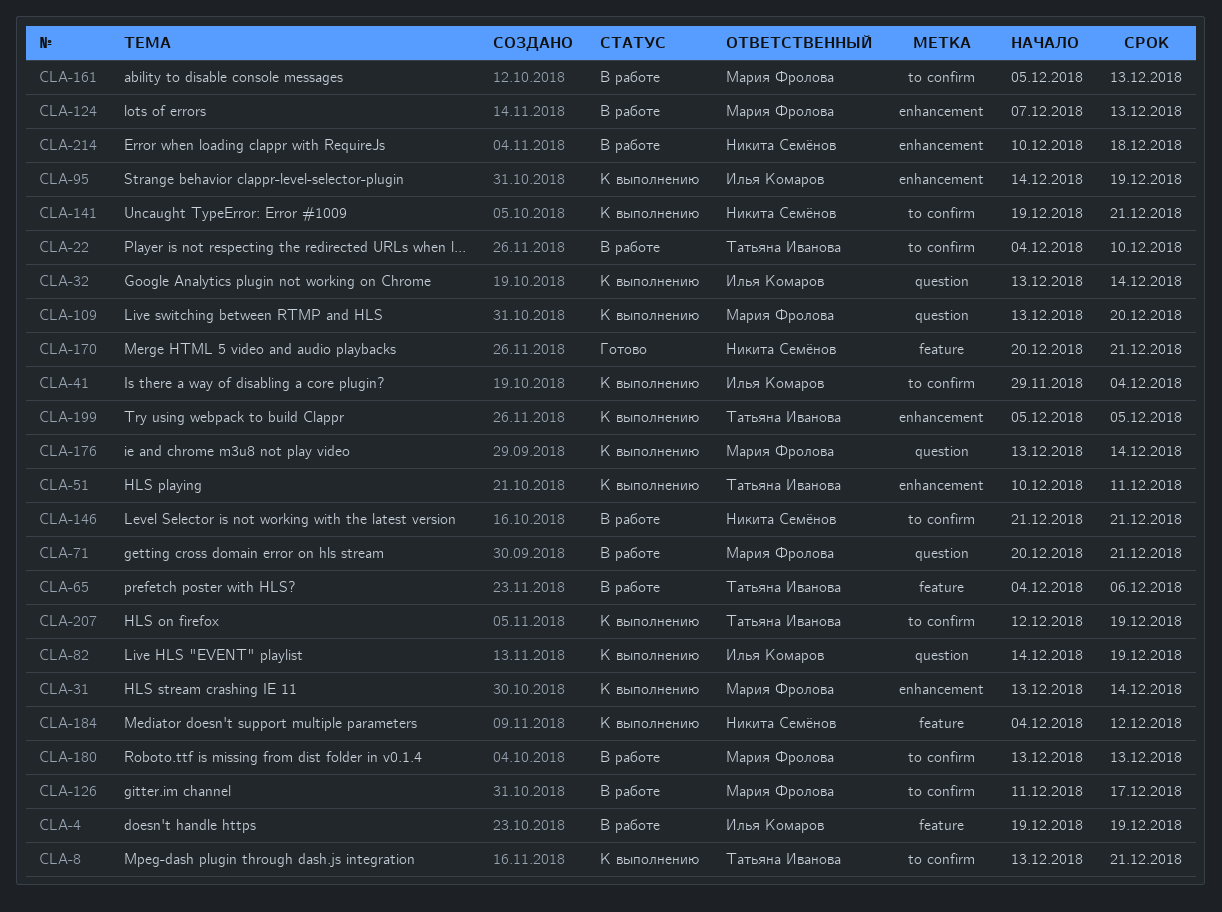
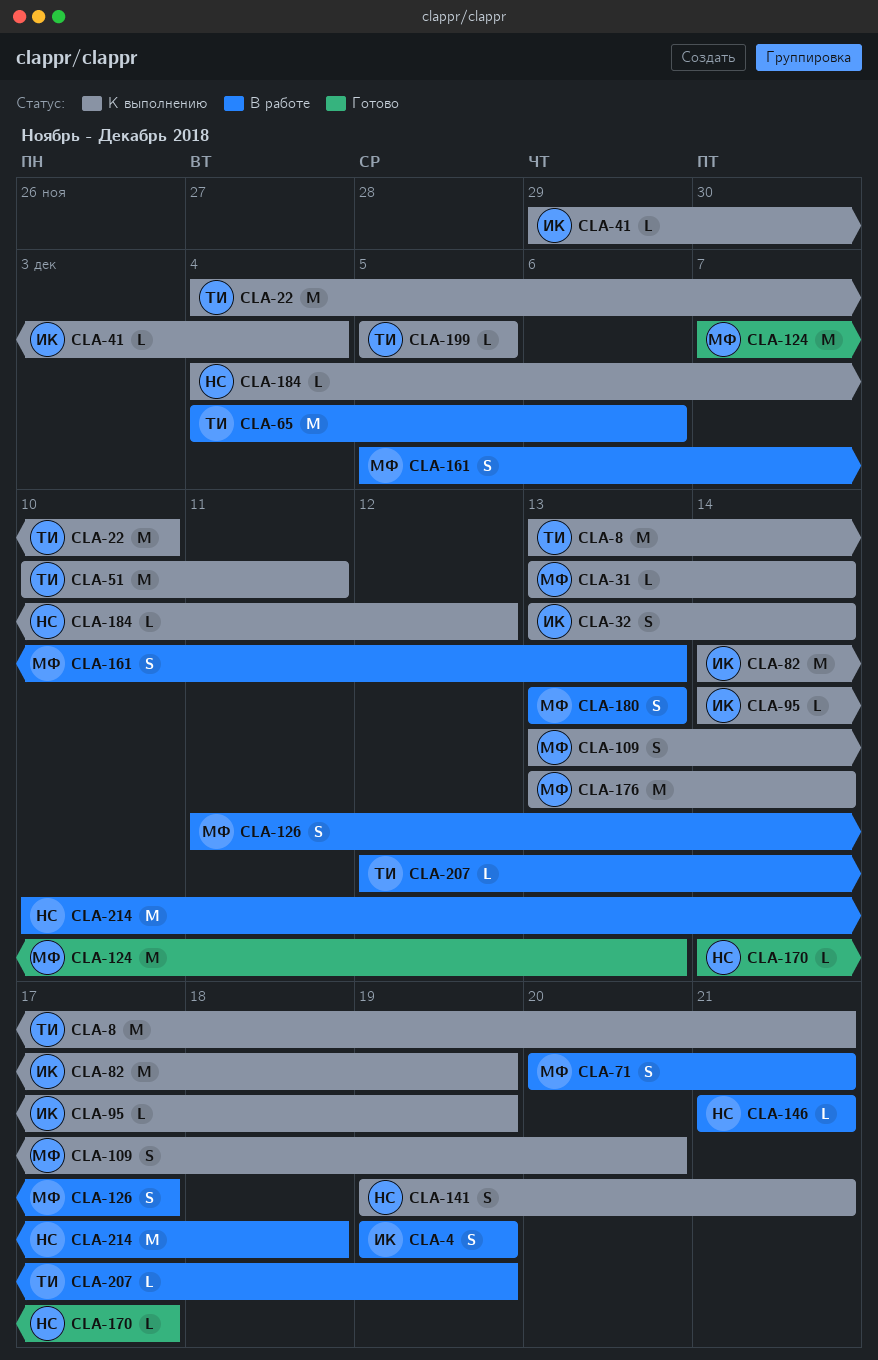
CLA-22, status: В работе -> К выполнению
CLA-124, status: В работе -> Готово
CLA-170, start: Dec 20 -> Dec 14
CLA-170, due: Dec 21 -> Dec 17
CLA-207, status: К выполнению -> В работе

